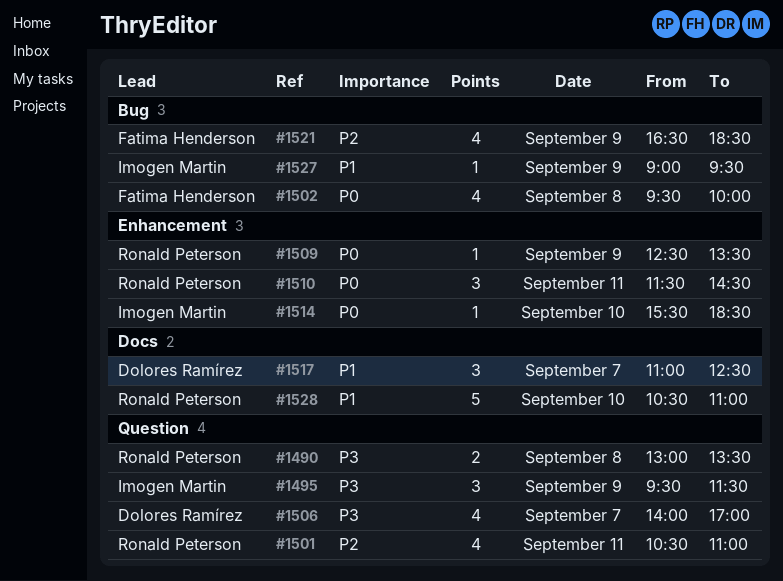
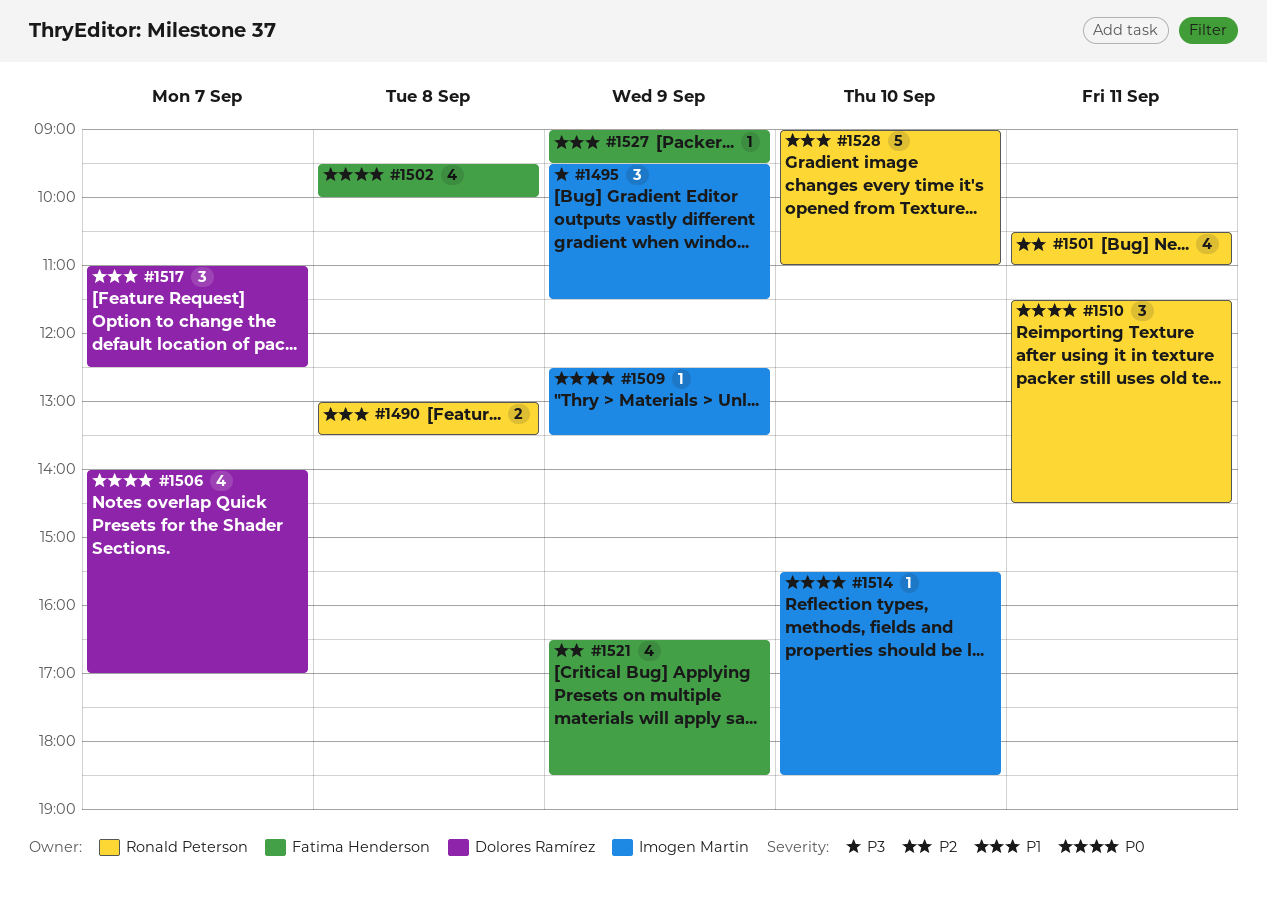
#1490, priority: P3 -> P1
#1506, priority: P3 -> P0
#1509, owner: Ronald Peterson -> Imogen Martin
#1527, owner: Imogen Martin -> Fatima Henderson
#1528, begins: 10:30 -> 09:00

